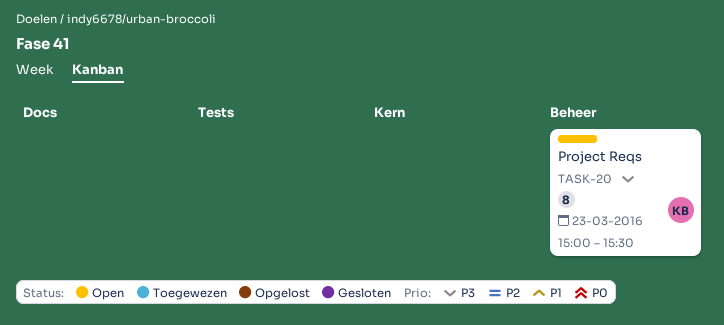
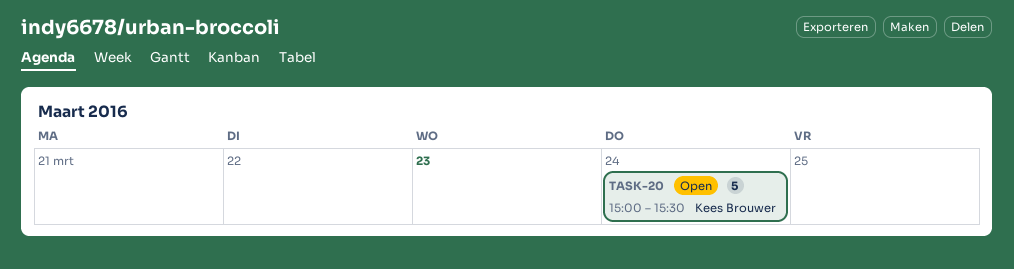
TASK-20, estimate: 8 -> 5
TASK-20, day: Mar 23 -> Mar 24

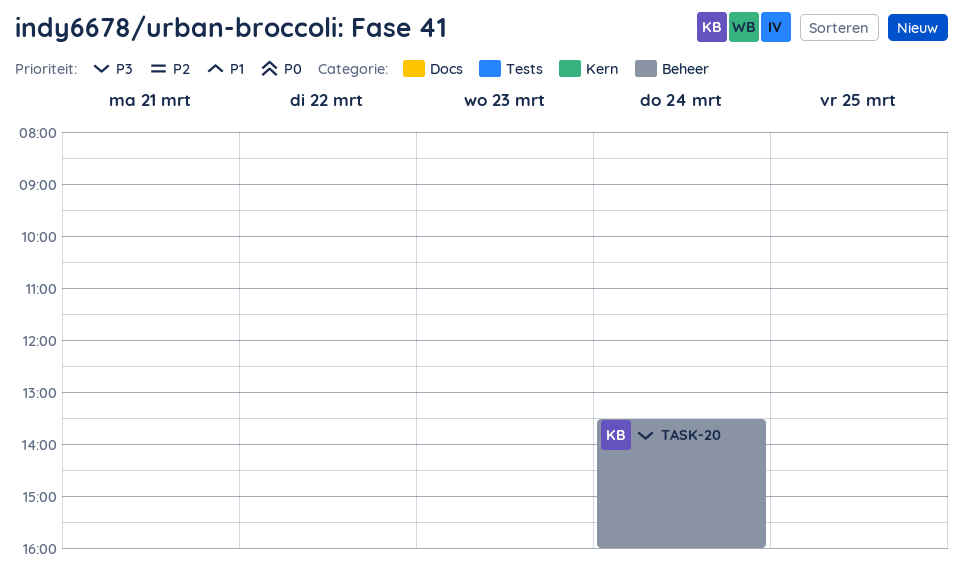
TASK-20, begins: 15:00 -> 13:30
TASK-20, ends: 15:30 -> 16:00

